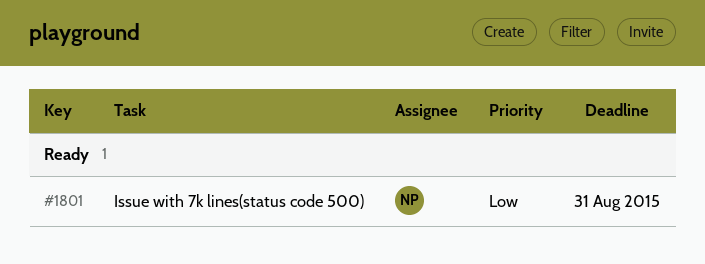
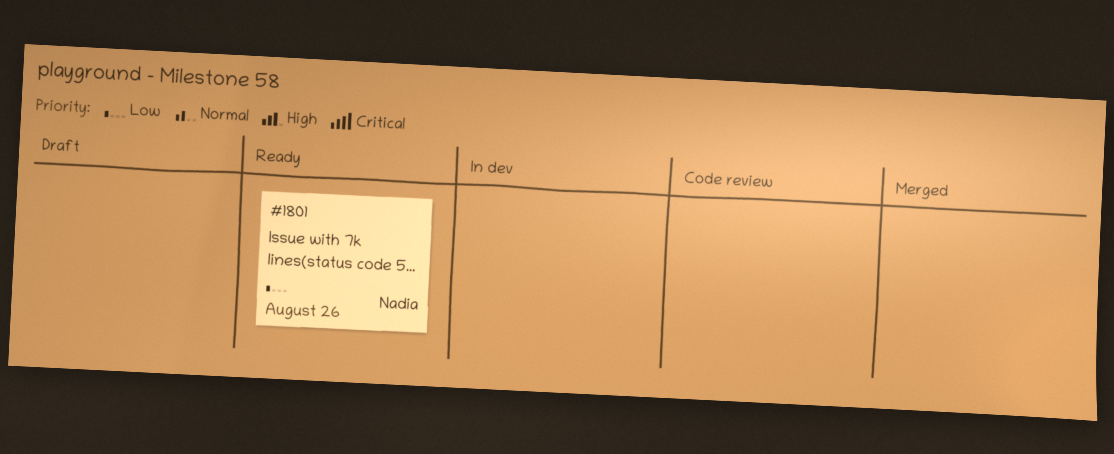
#1801, due: Aug 31 -> Aug 26

